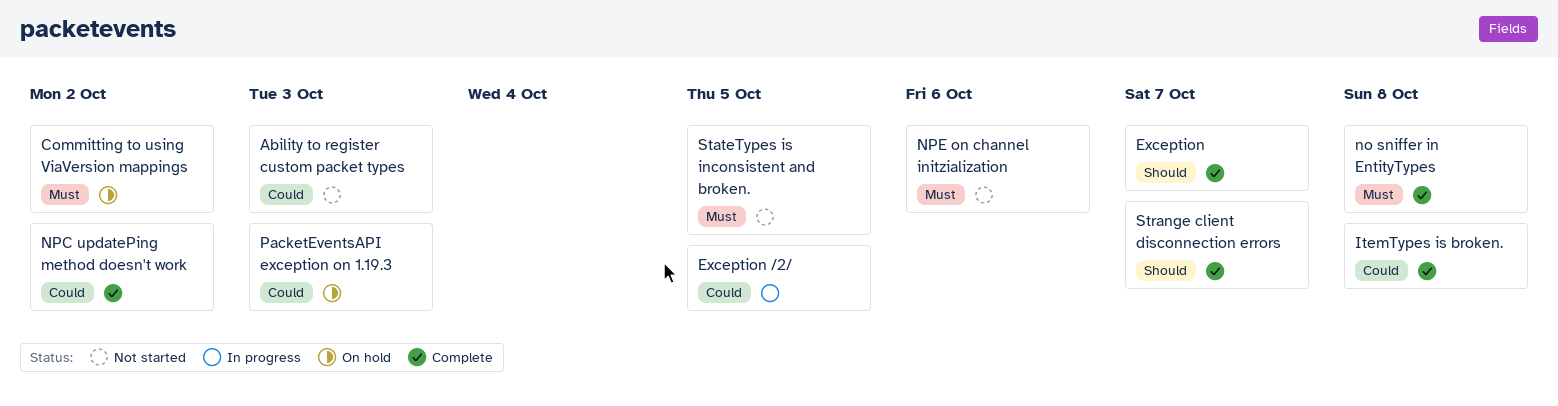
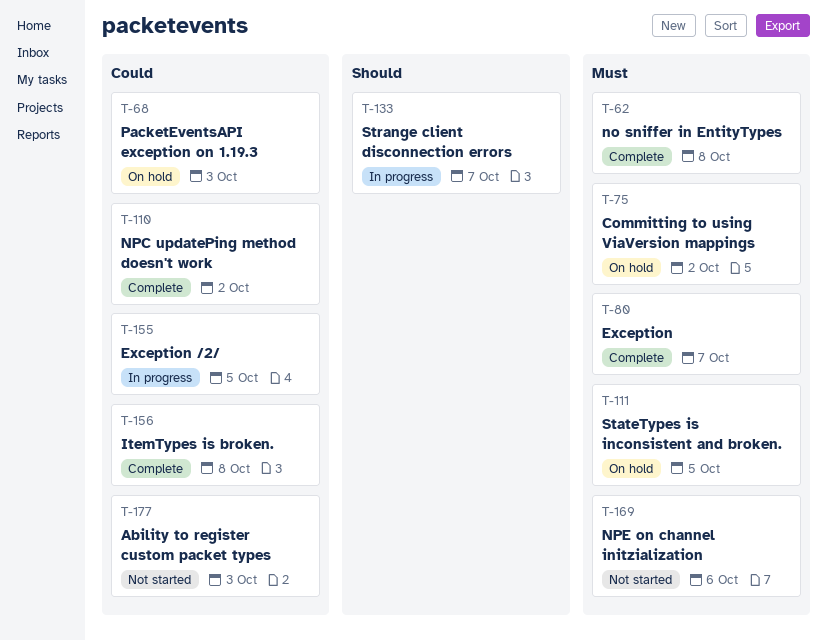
Exception, priority: Should -> Must
StateTypes is inconsistent and broken., status: Not started -> On hold
Strange client disconnection errors, status: Complete -> In progress

